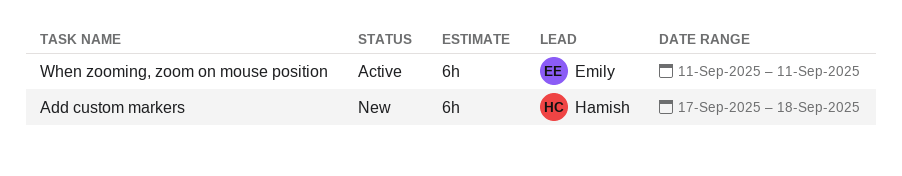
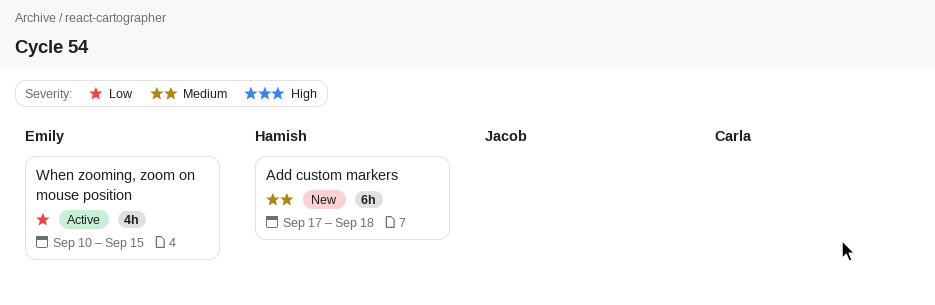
When zooming, zoom on mouse position, estimate: 6h -> 4h
When zooming, zoom on mouse position, start: Sep 11 -> Sep 10
When zooming, zoom on mouse position, due: Sep 11 -> Sep 15

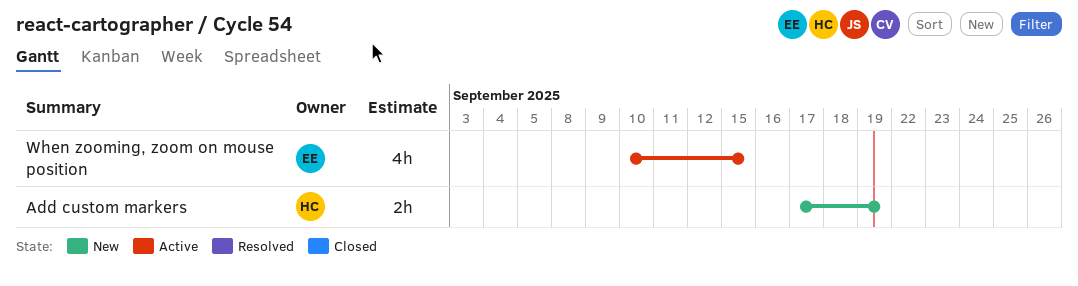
Add custom markers, estimate: 6h -> 2h
Add custom markers, due: Sep 18 -> Sep 19

